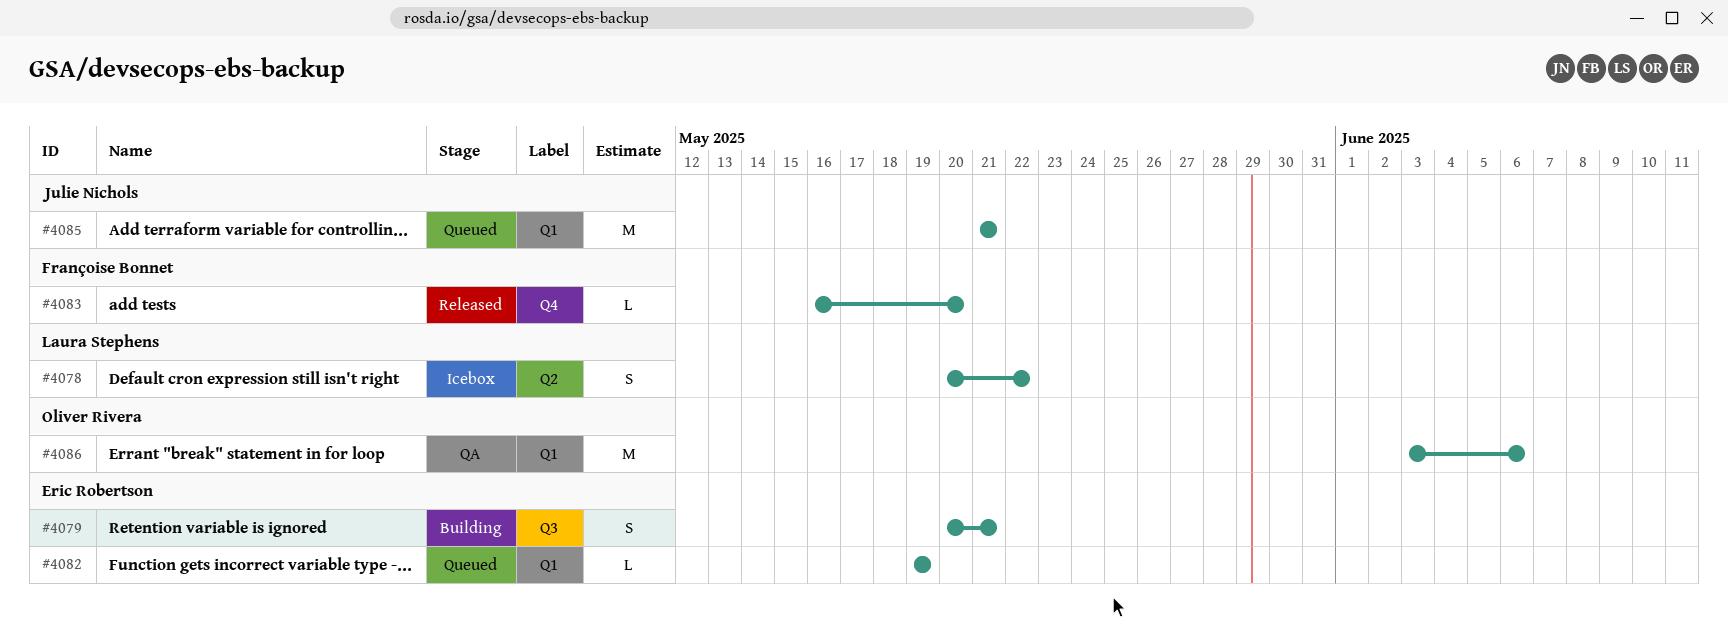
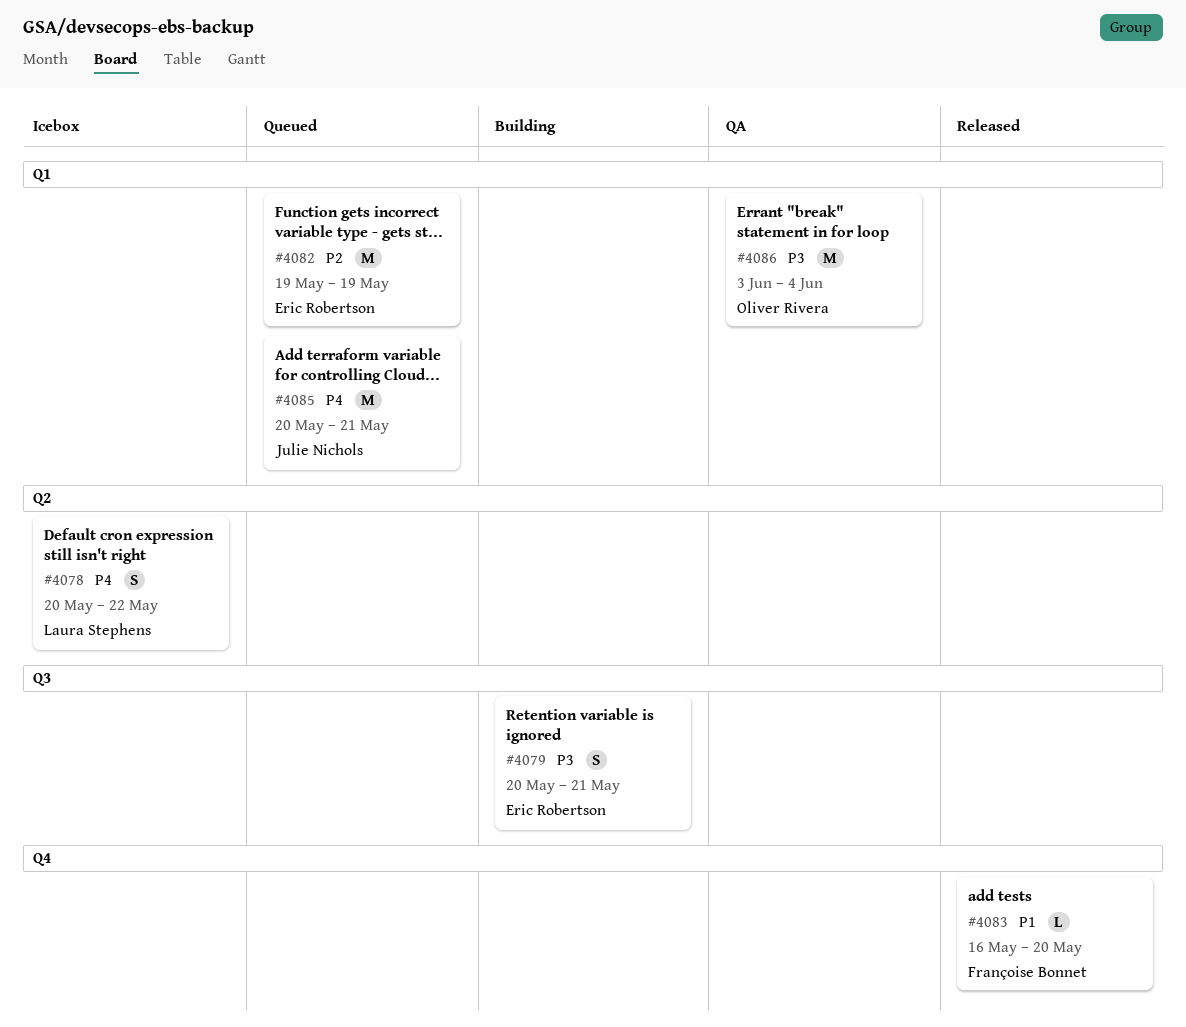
#4082, estimate: L -> M
#4085, start: May 21 -> May 20
#4086, due: Jun 6 -> Jun 4

